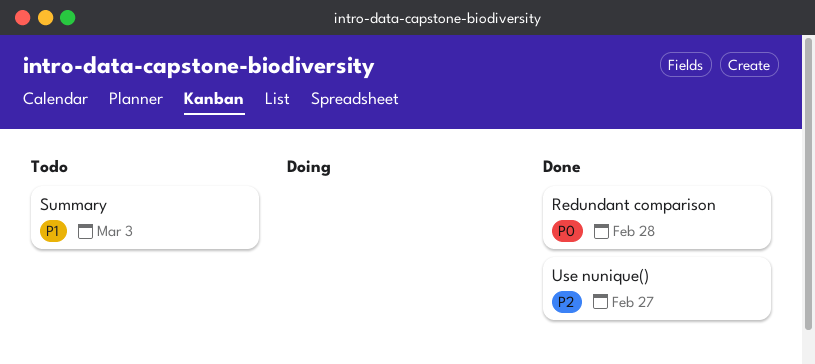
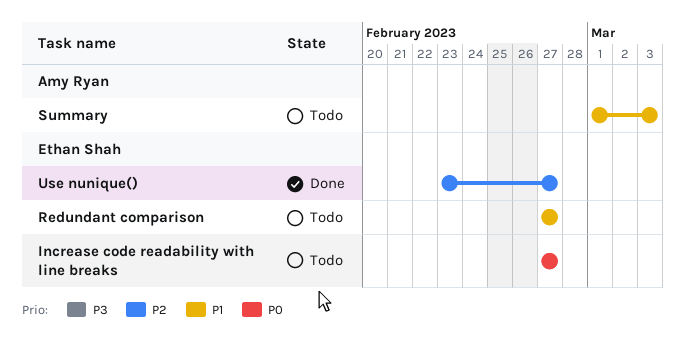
Increase code readability with line breaks: none -> present
Redundant comparison, status: Done -> Todo
Redundant comparison, priority: P0 -> P1
Redundant comparison, due: Feb 28 -> Feb 27

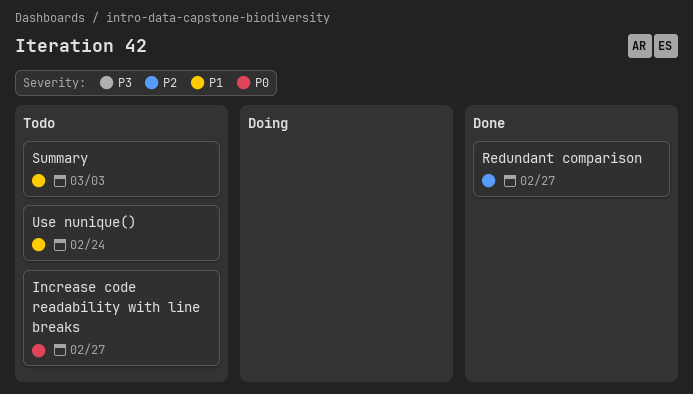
Redundant comparison, status: Todo -> Done
Redundant comparison, priority: P1 -> P2
Use nunique(), status: Done -> Todo
Use nunique(), priority: P2 -> P1
Use nunique(), due: Feb 27 -> Feb 24

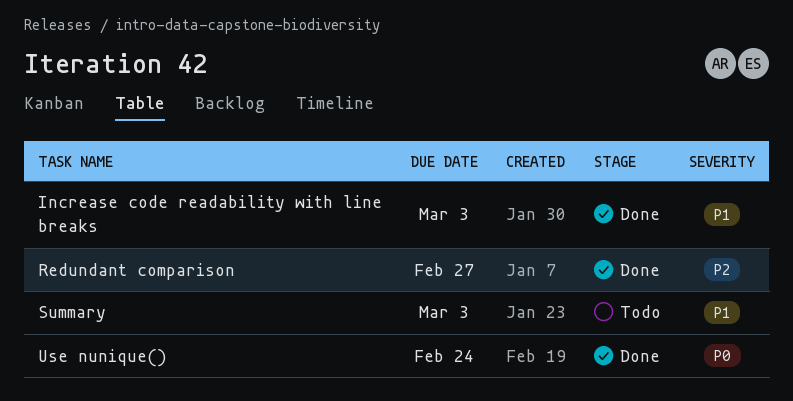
Increase code readability with line breaks, status: Todo -> Done
Increase code readability with line breaks, priority: P0 -> P1
Increase code readability with line breaks, due: Feb 27 -> Mar 3
Use nunique(), status: Todo -> Done
Use nunique(), priority: P1 -> P0

